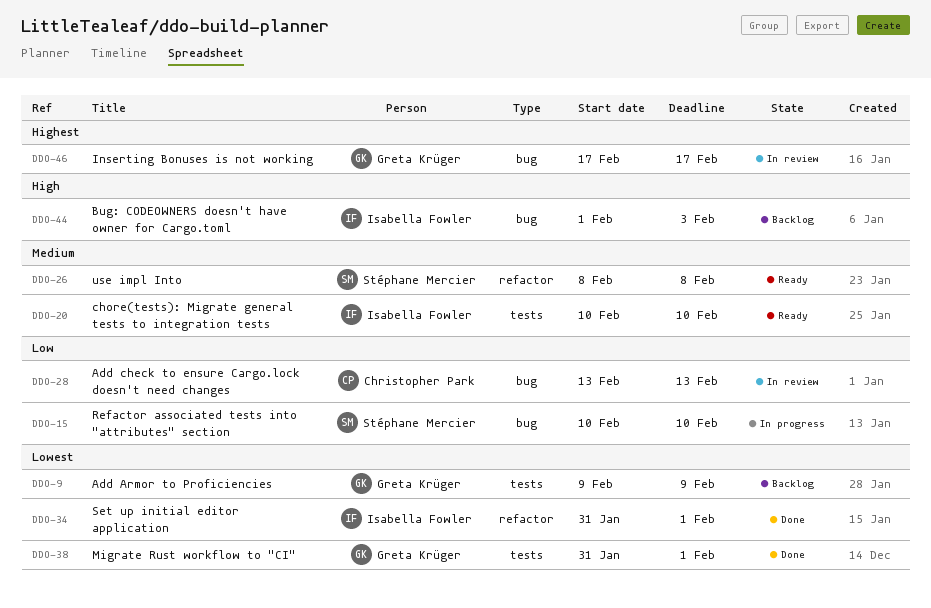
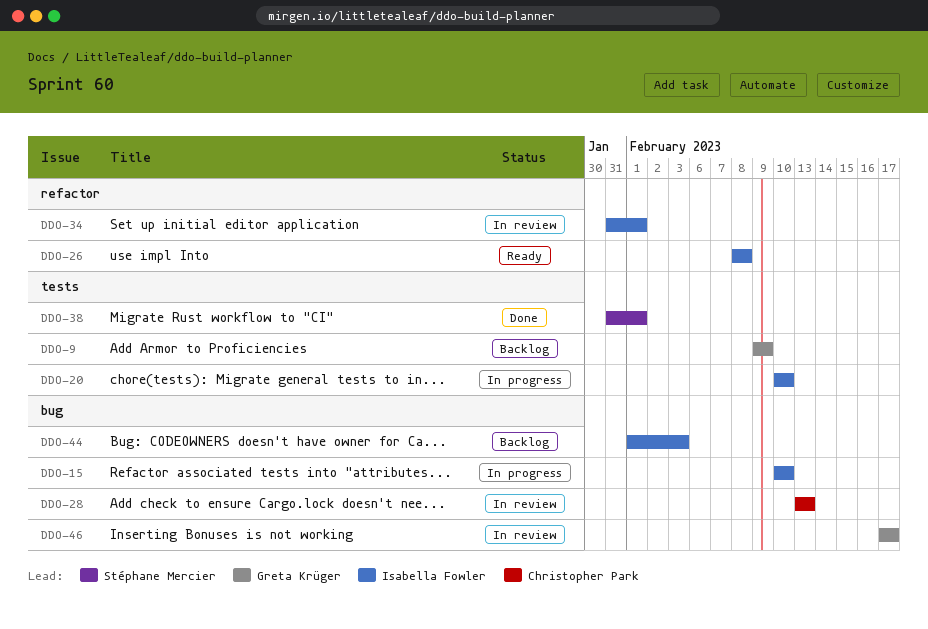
DDO-15, owner: Stéphane Mercier -> Isabella Fowler
DDO-20, status: Ready -> In progress
DDO-26, owner: Stéphane Mercier -> Isabella Fowler
DDO-34, status: Done -> In review
DDO-38, owner: Greta Krüger -> Stéphane Mercier

